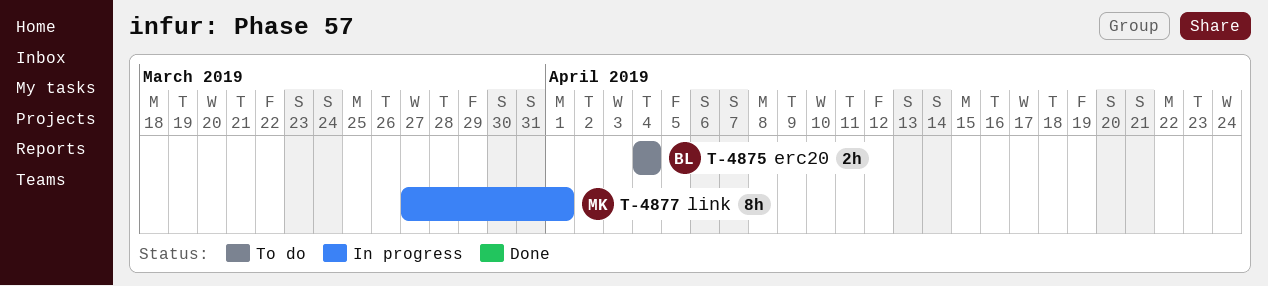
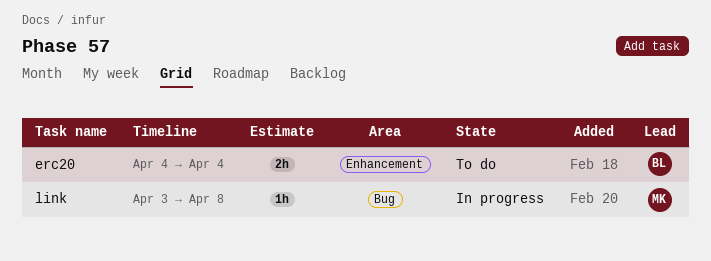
link, estimate: 8h -> 1h
link, start: Mar 27 -> Apr 3
link, due: Apr 1 -> Apr 8

